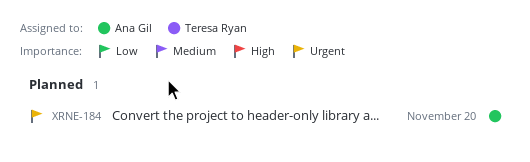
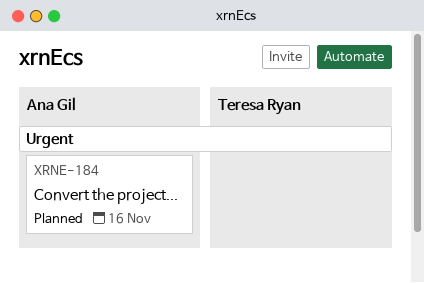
XRNE-184, due: Nov 20 -> Nov 16

